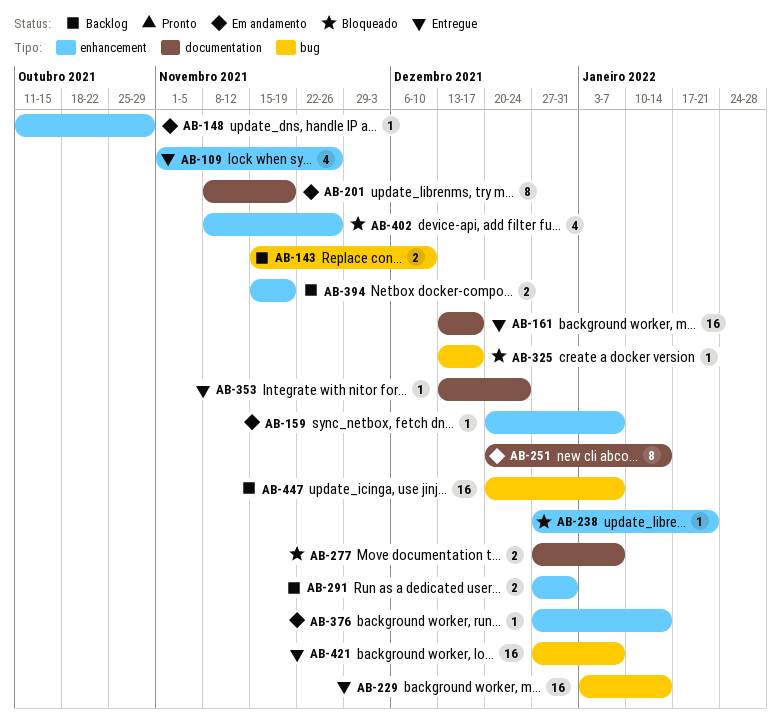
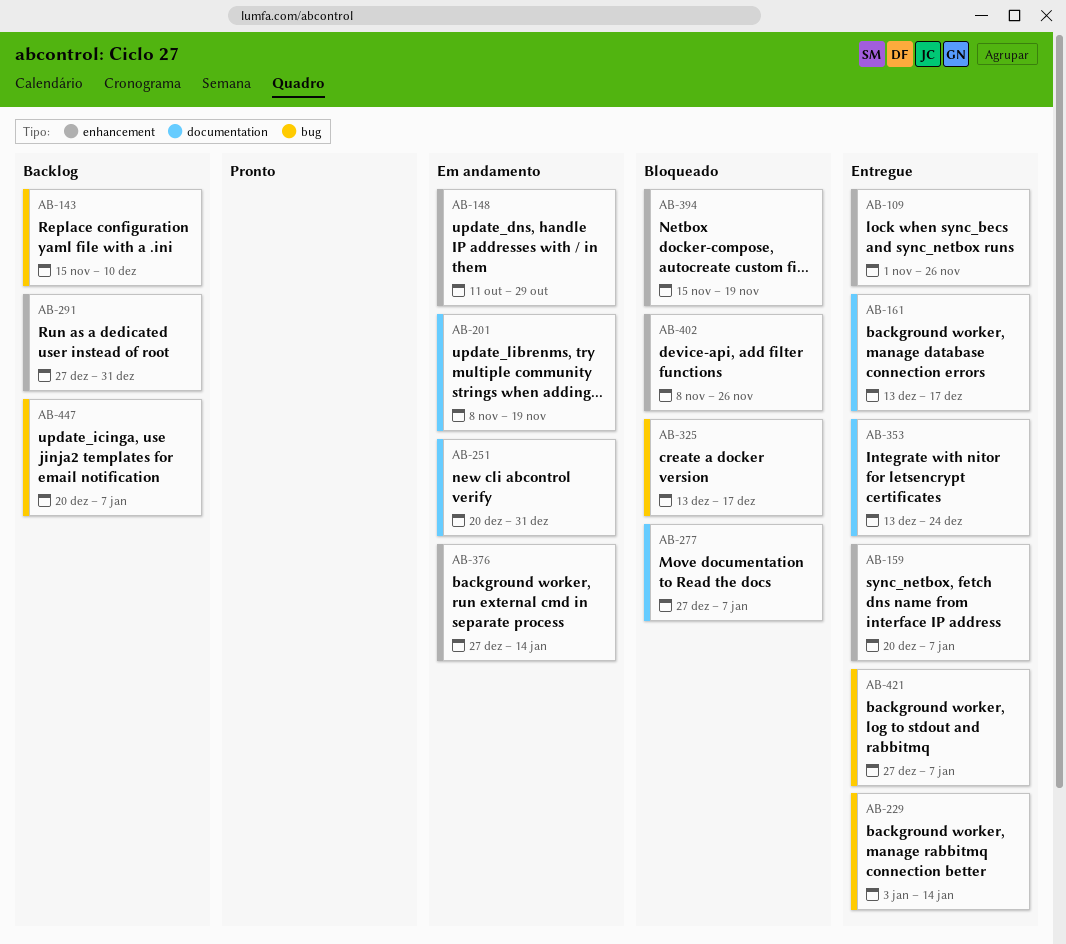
AB-159, status: Em andamento -> Entregue
AB-238: present -> none
AB-251, due: Jan 14 -> Dec 31
AB-394, status: Backlog -> Bloqueado

